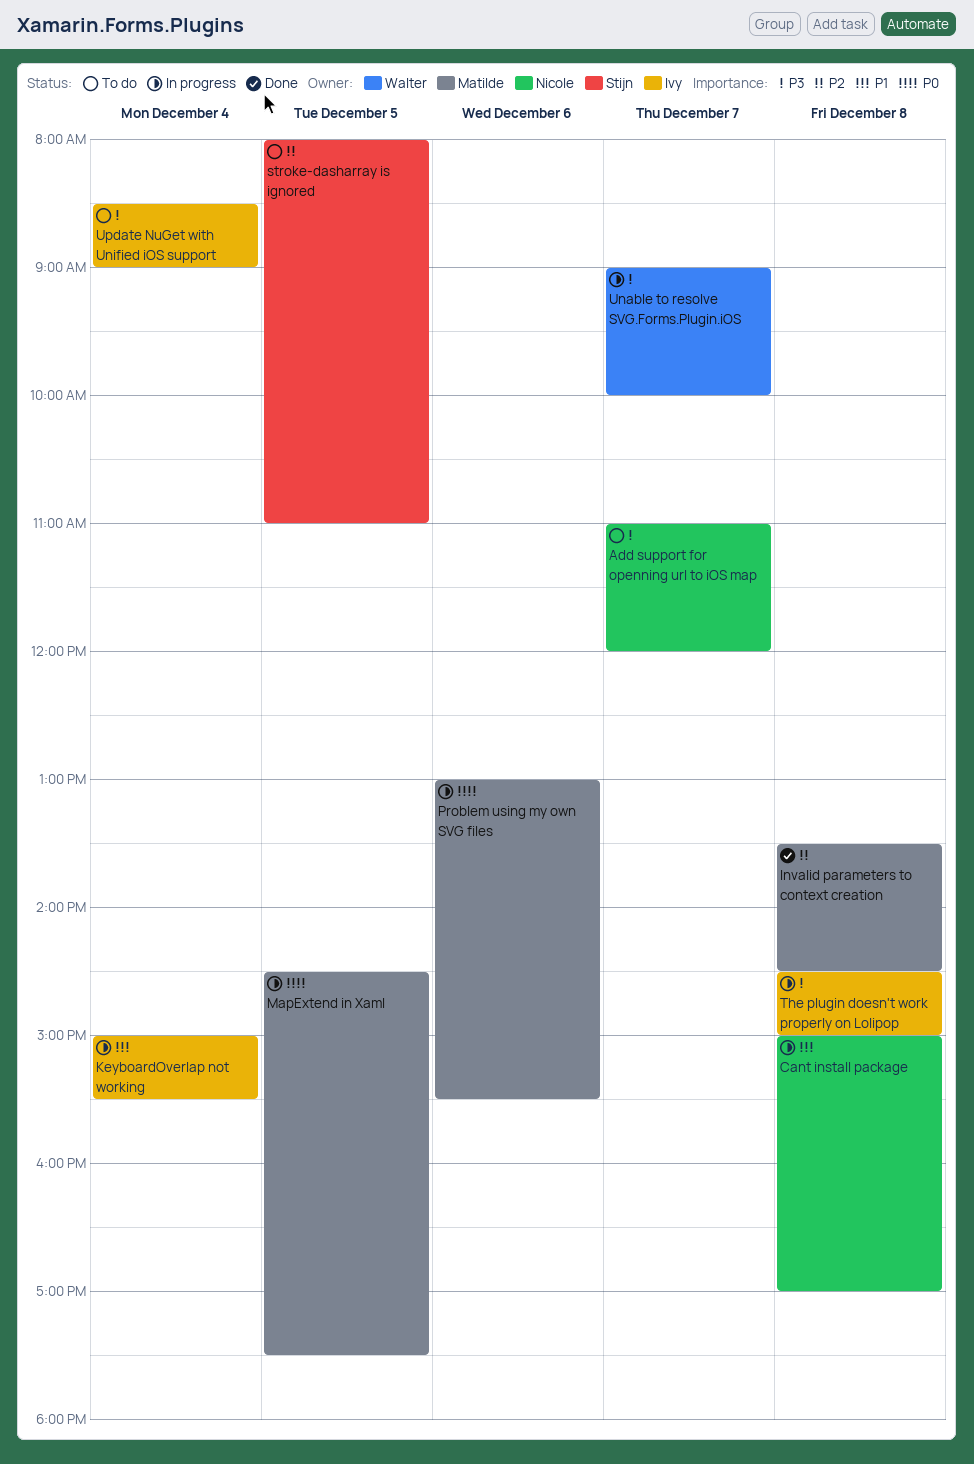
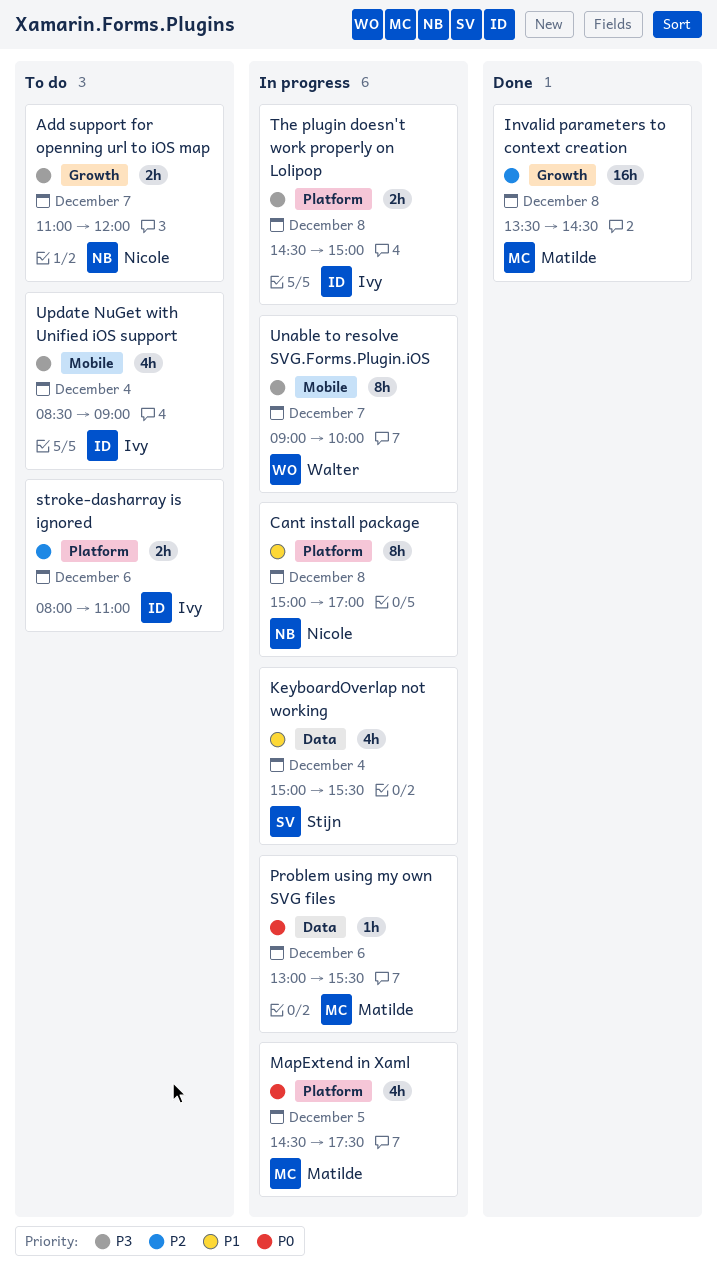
KeyboardOverlap not working, owner: Ivy -> Stijn
stroke-dasharray is ignored, owner: Stijn -> Ivy
stroke-dasharray is ignored, day: Dec 5 -> Dec 6

